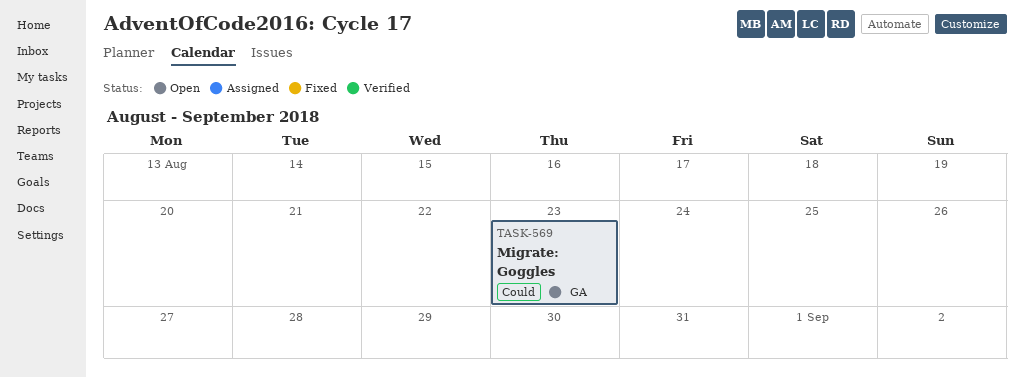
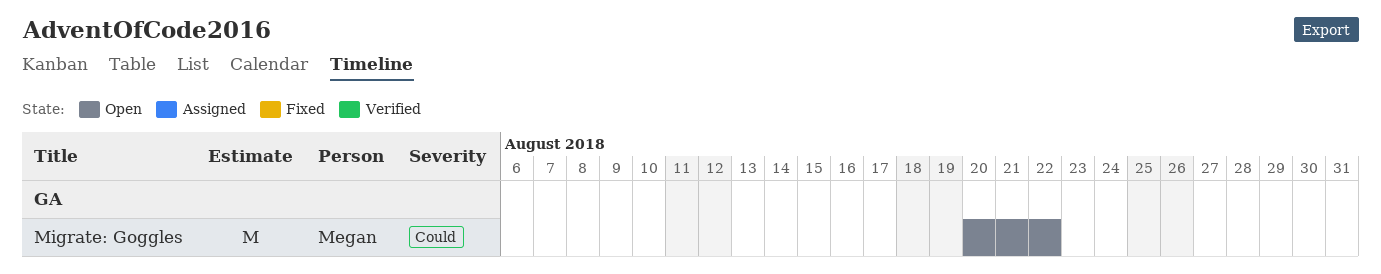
Migrate: Goggles, due: Aug 23 -> Aug 22

